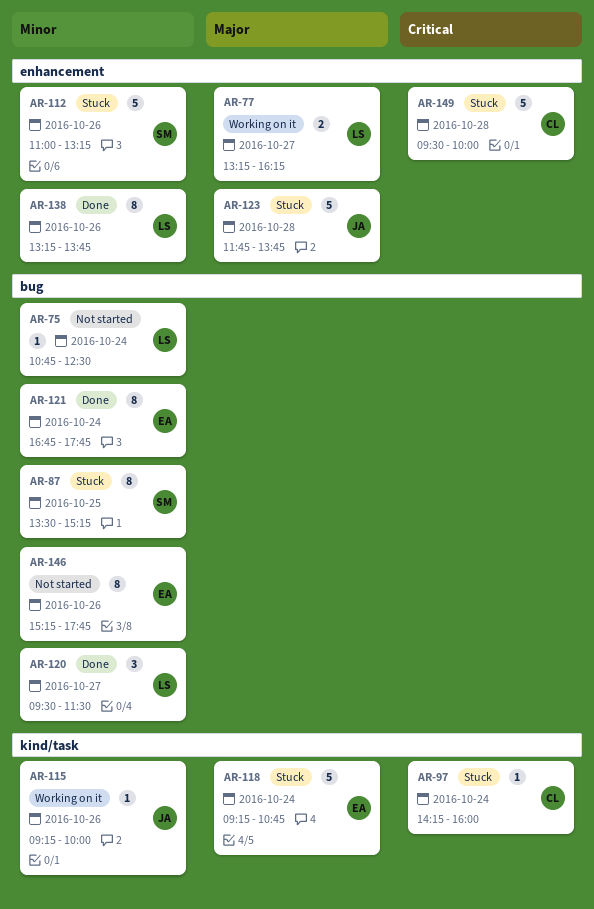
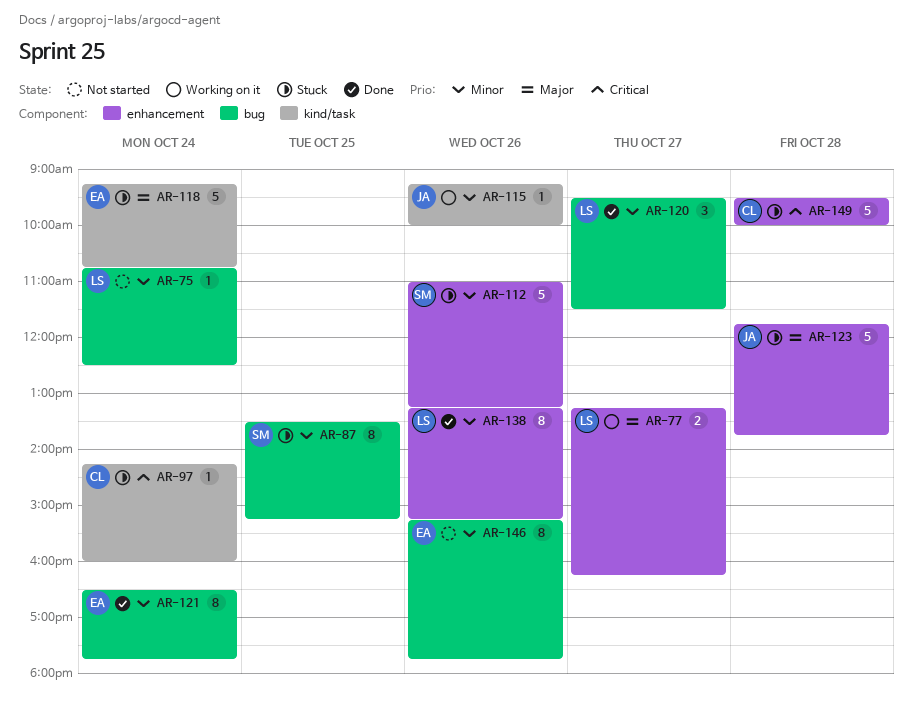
AR-121, begins: 16:45 -> 16:30
AR-138, ends: 13:45 -> 15:15

